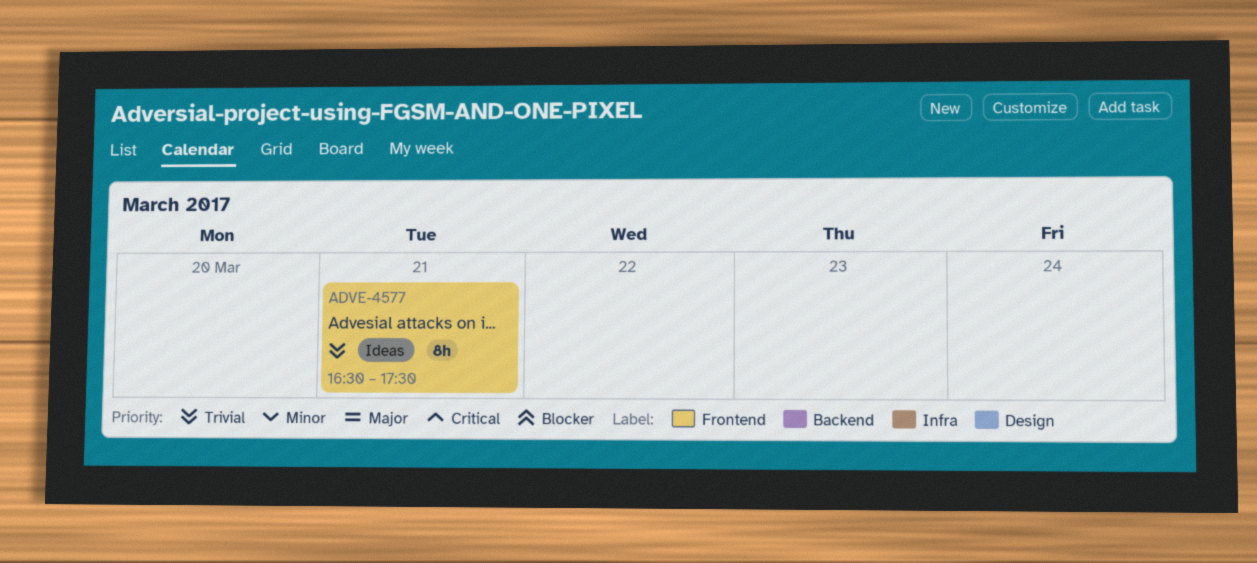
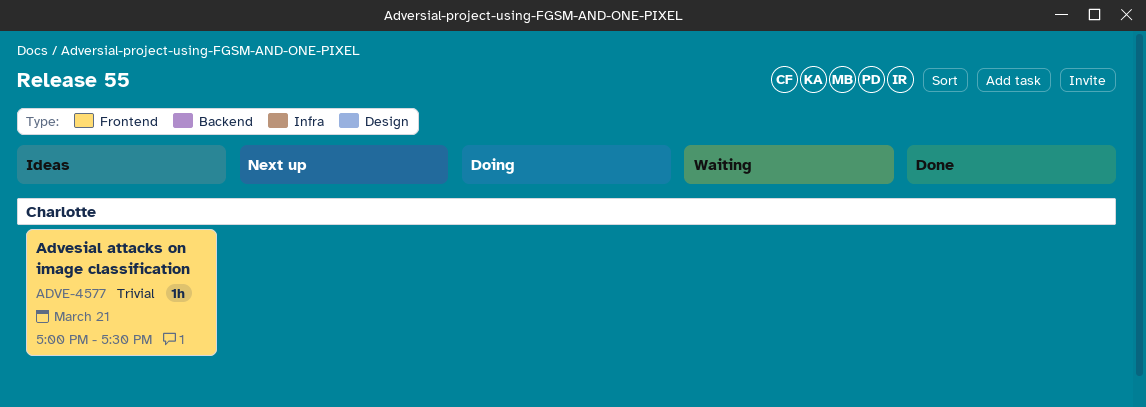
ADVE-4577, estimate: 8h -> 1h
ADVE-4577, begins: 16:30 -> 17:00

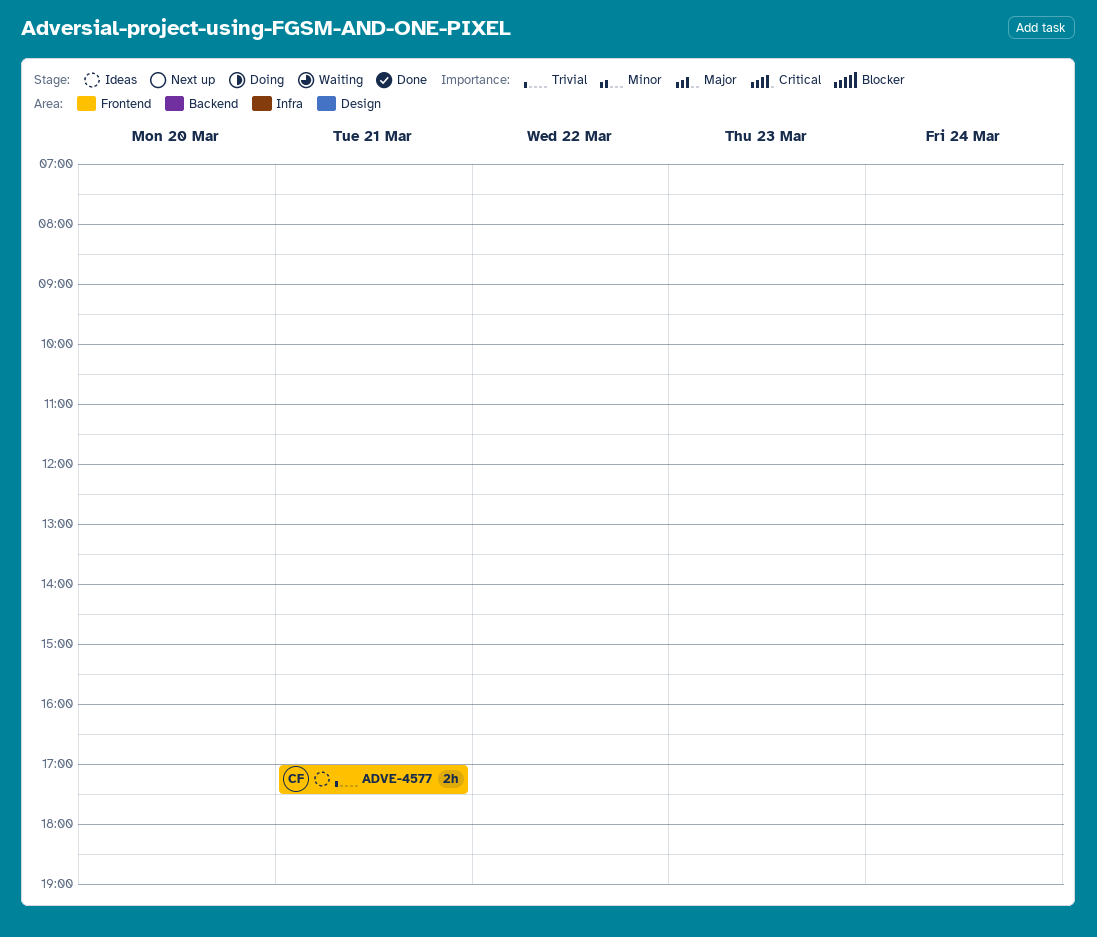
ADVE-4577, estimate: 1h -> 2h

